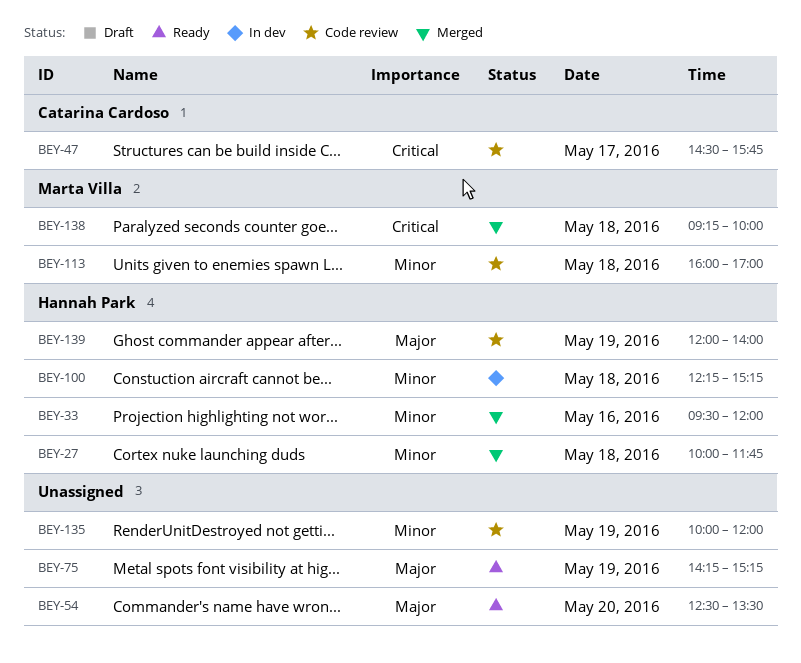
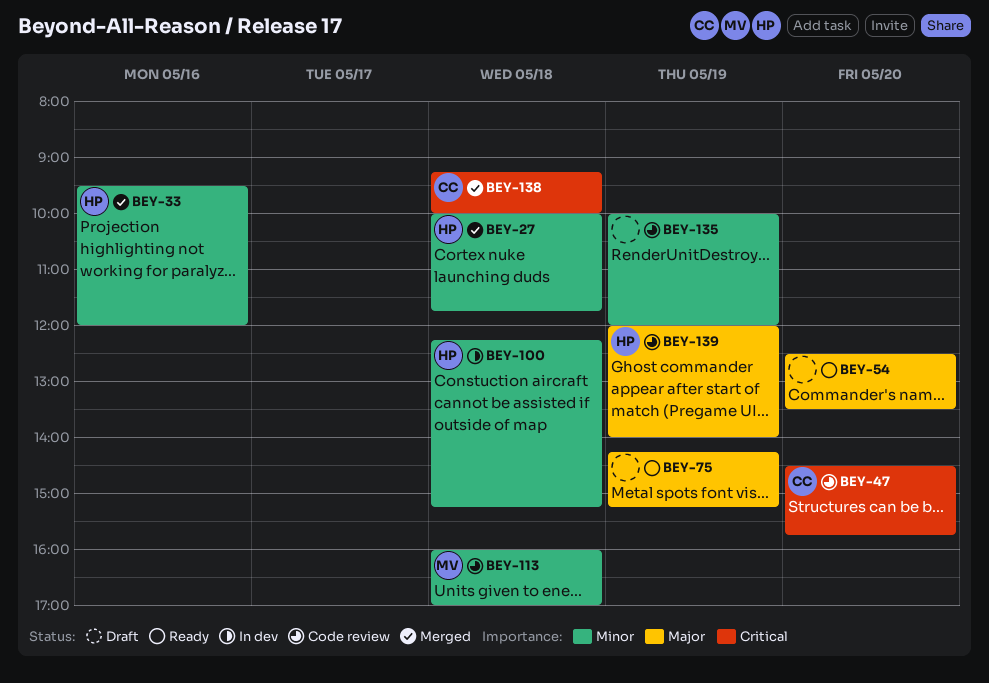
BEY-47, day: May 17 -> May 20
BEY-138, owner: Marta Villa -> Catarina Cardoso

